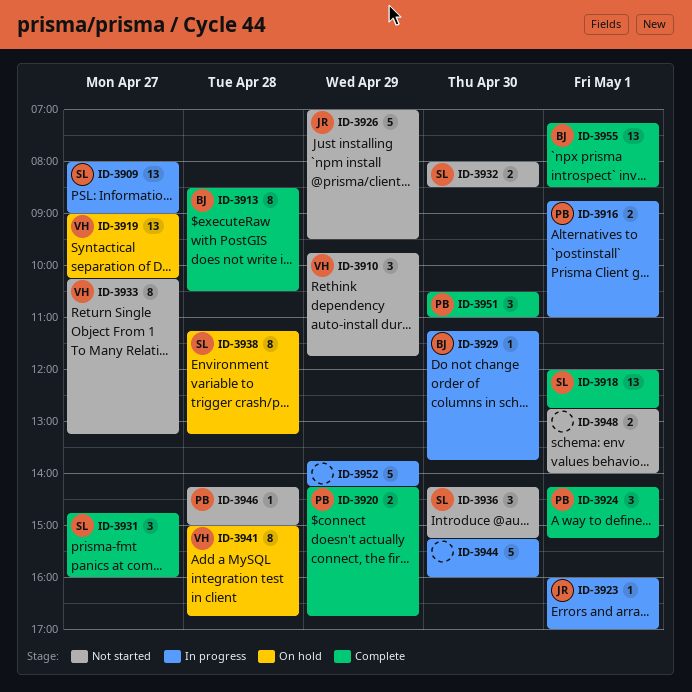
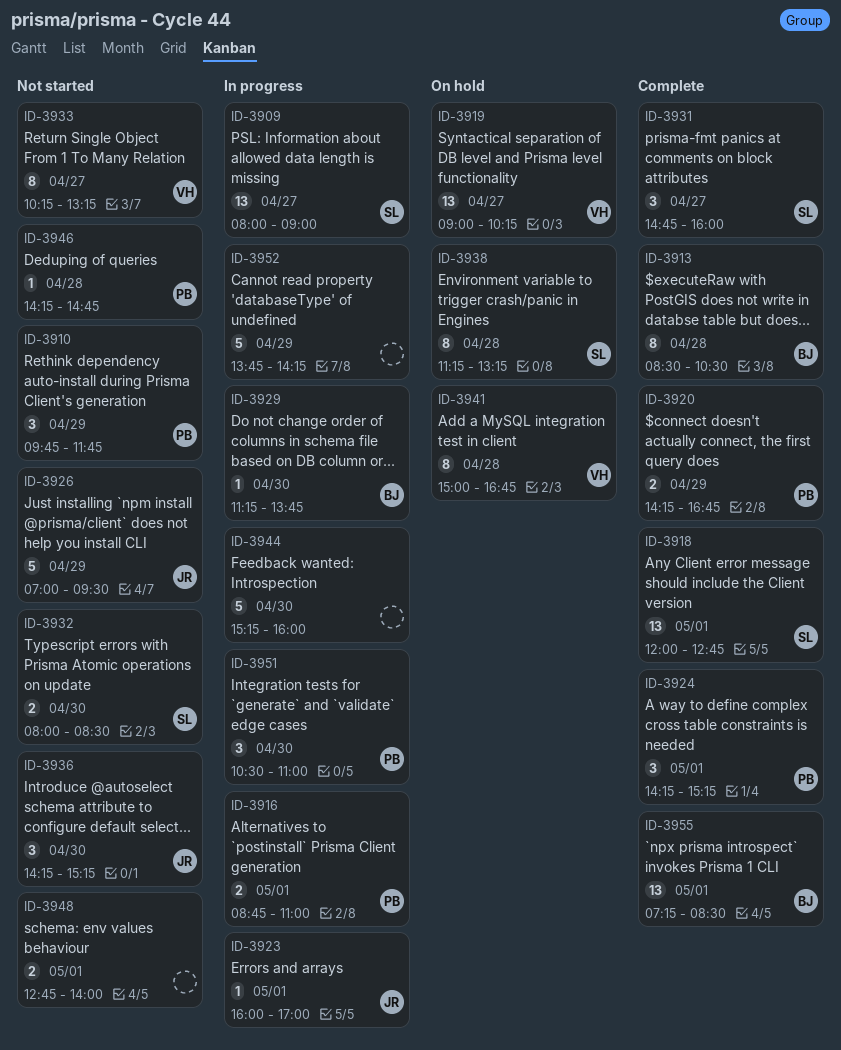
ID-3910, owner: VH -> PB
ID-3936, owner: SL -> JR
ID-3946, ends: 15:00 -> 14:45
ID-3951, status: Complete -> In progress

